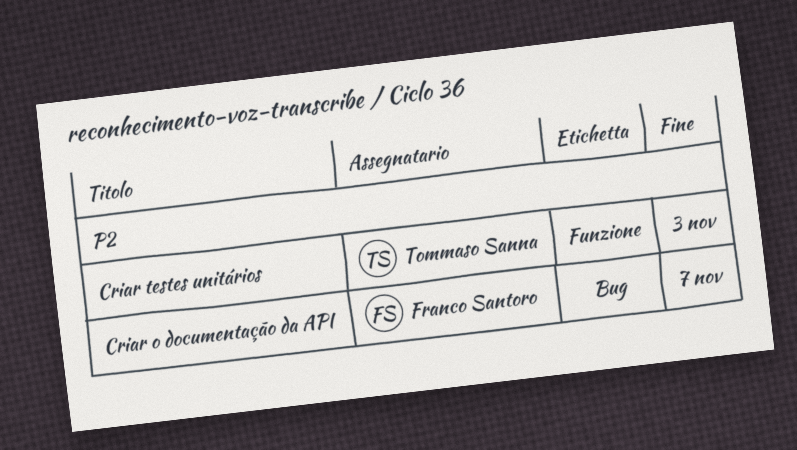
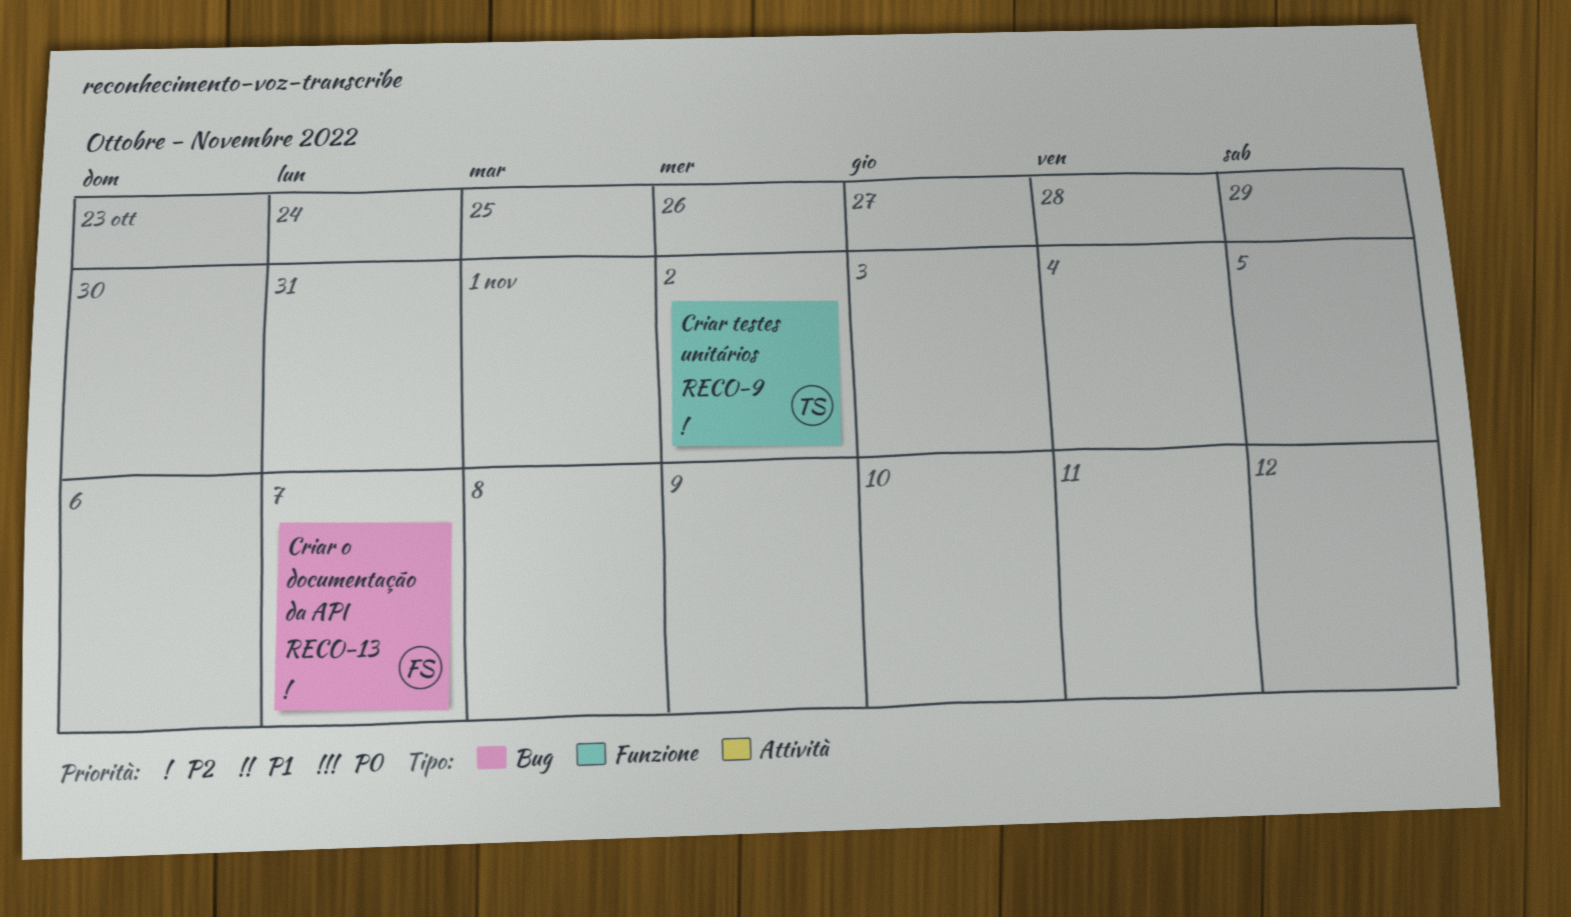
Criar testes unitários, due: Nov 3 -> Nov 2

